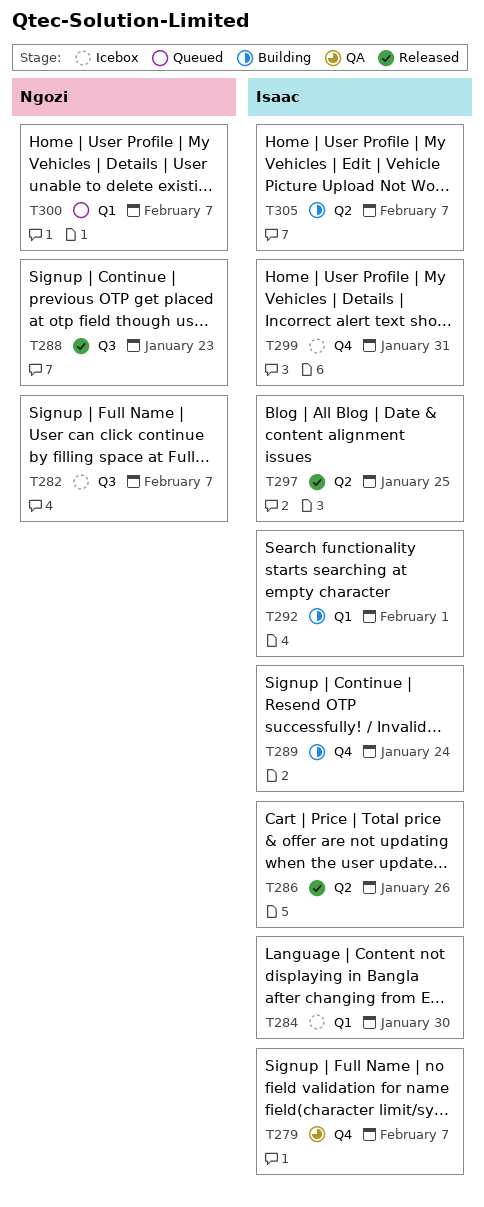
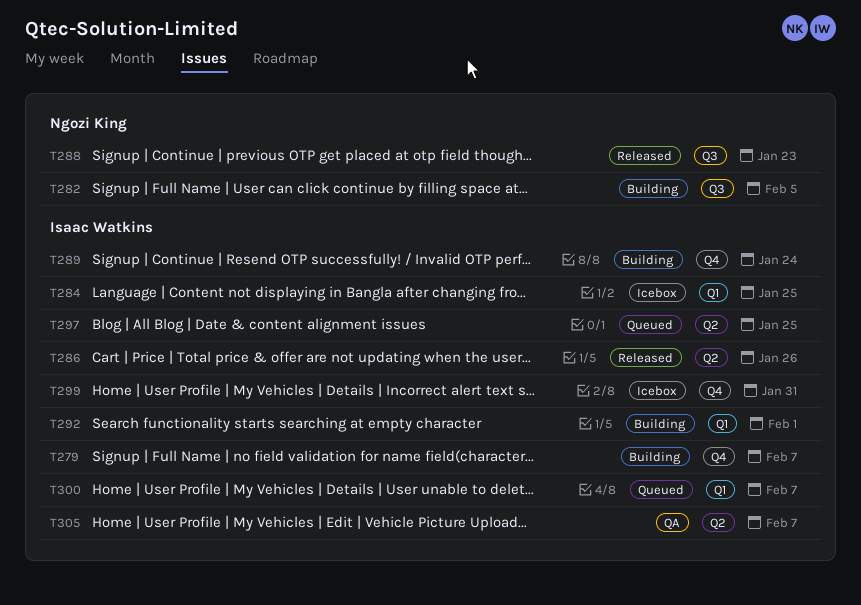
T279, status: QA -> Building
T282, status: Icebox -> Building
T282, due: Feb 7 -> Feb 5
T284, due: Jan 30 -> Jan 25
T297, status: Released -> Queued
T300, owner: Ngozi King -> Isaac Watkins
T305, status: Building -> QA

